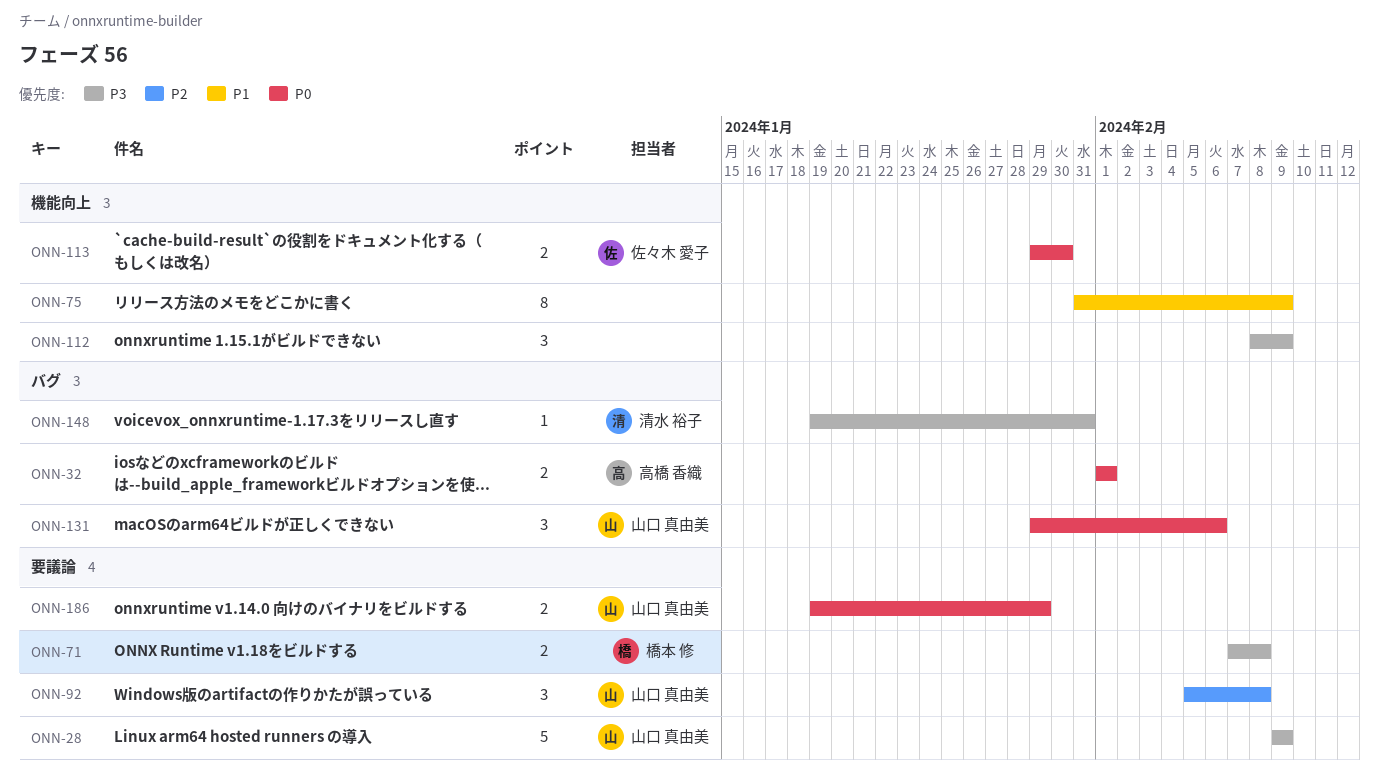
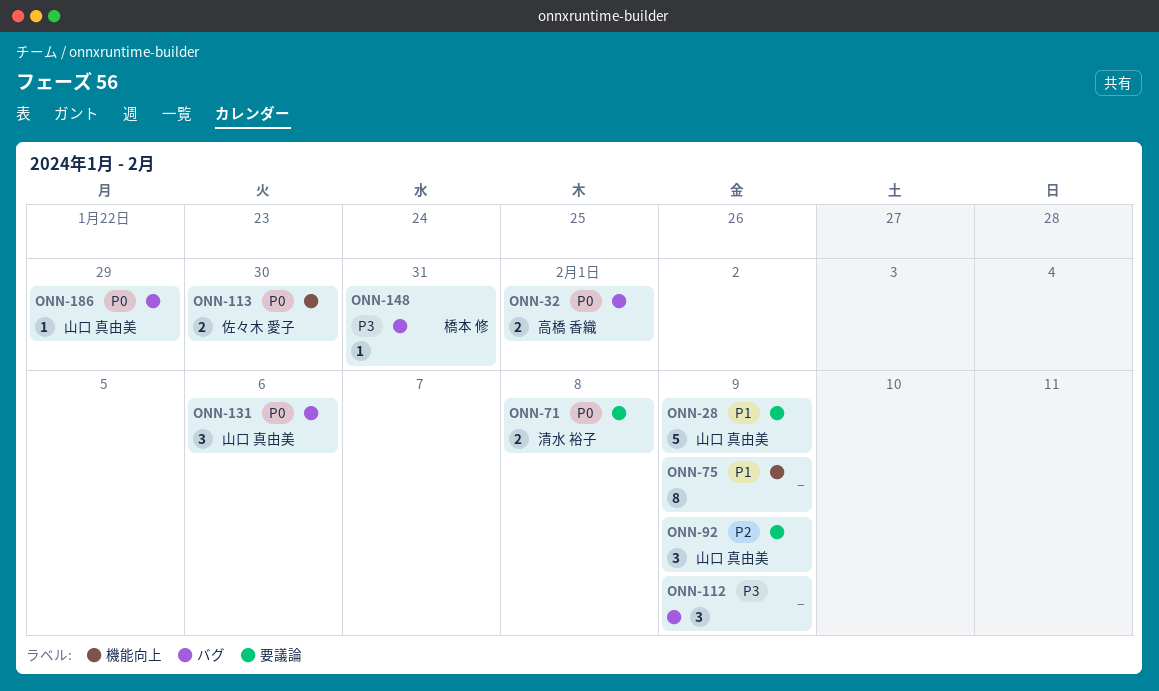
ONN-28, priority: P3 -> P1
ONN-71, owner: 橋本 修 -> 清水 裕子
ONN-71, priority: P3 -> P0
ONN-92, due: Feb 8 -> Feb 9
ONN-112, label: 機能向上 -> バグ
ONN-148, owner: 清水 裕子 -> 橋本 修
ONN-186, label: 要議論 -> バグ
ONN-186, estimate: 2 -> 1

